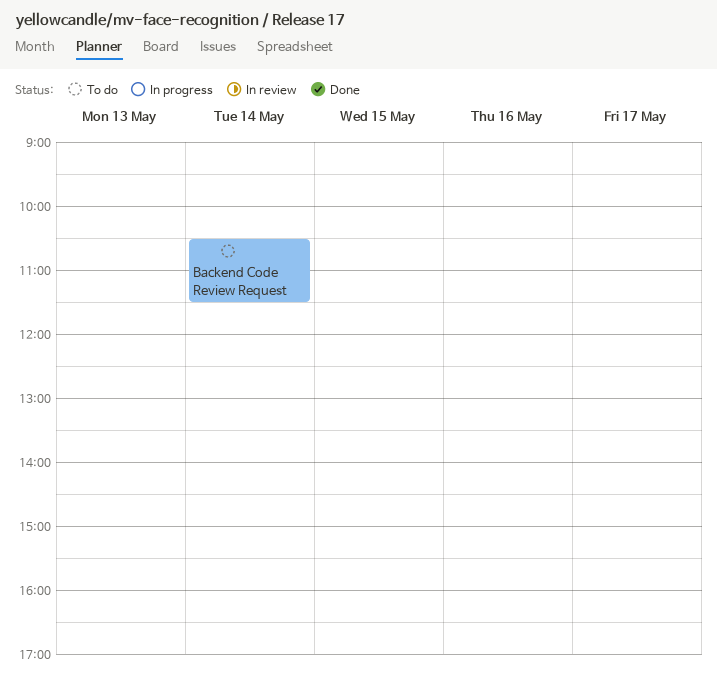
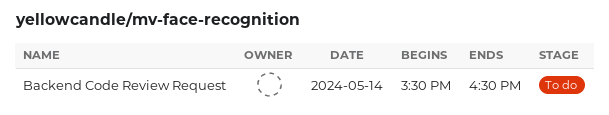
Backend Code Review Request, begins: 10:30 -> 15:30
Backend Code Review Request, ends: 11:30 -> 16:30

